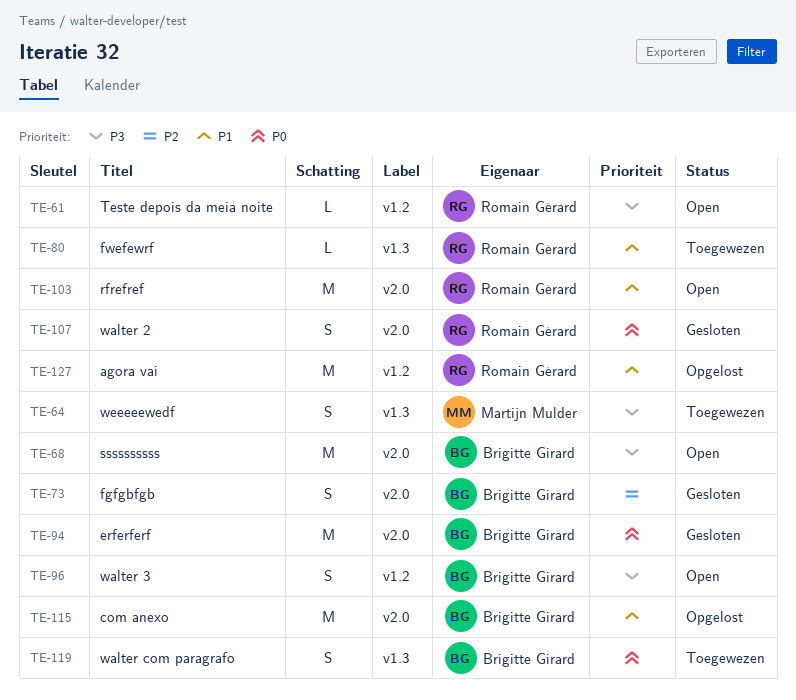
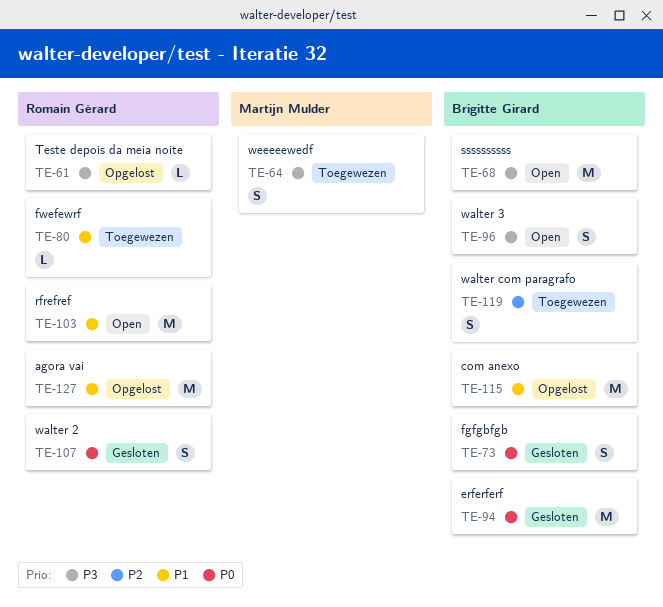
TE-61, status: Open -> Opgelost
TE-73, priority: P2 -> P0
TE-119, priority: P0 -> P2

